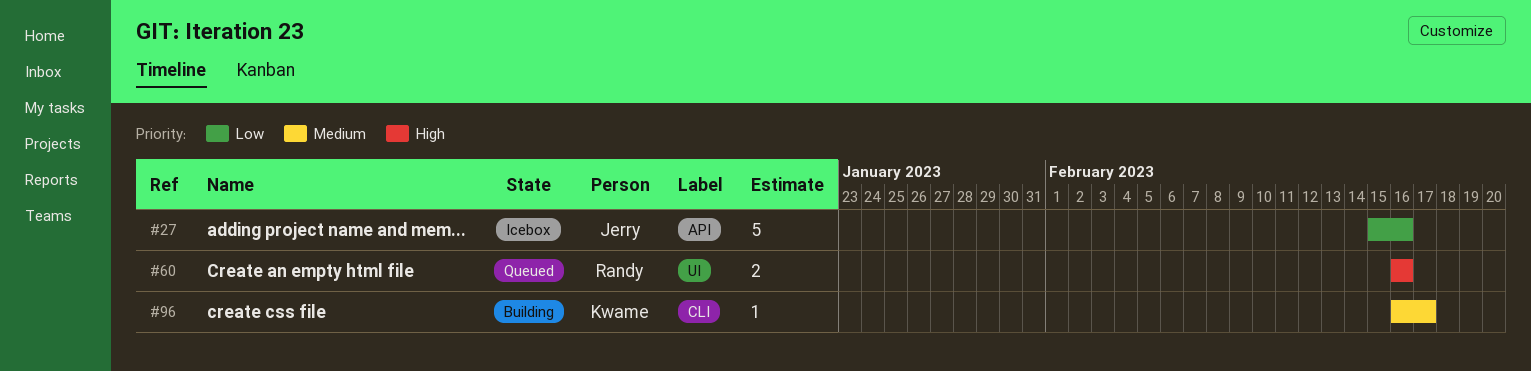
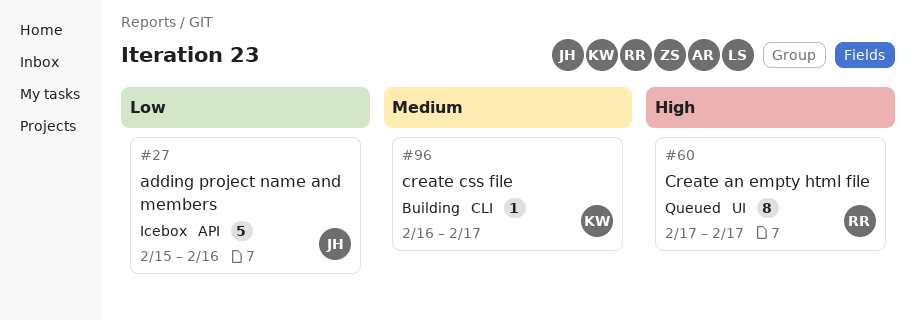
#60, estimate: 2 -> 8
#60, start: Feb 16 -> Feb 17
#60, due: Feb 16 -> Feb 17

